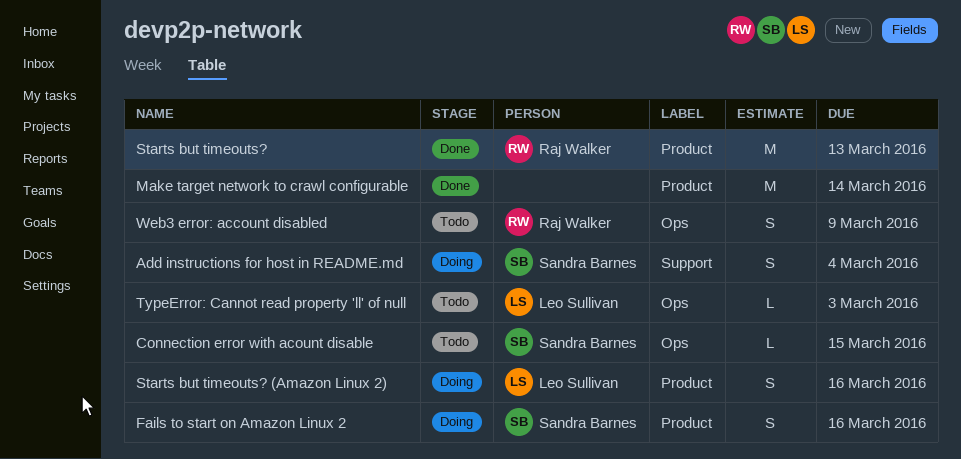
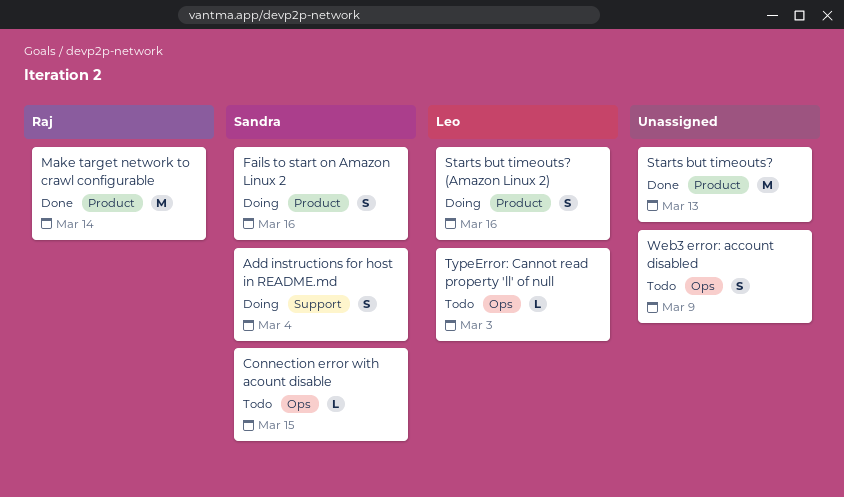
Make target network to crawl configurable, owner: none -> Raj Walker
Starts but timeouts?, owner: Raj Walker -> none
Web3 error: account disabled, owner: Raj Walker -> none

